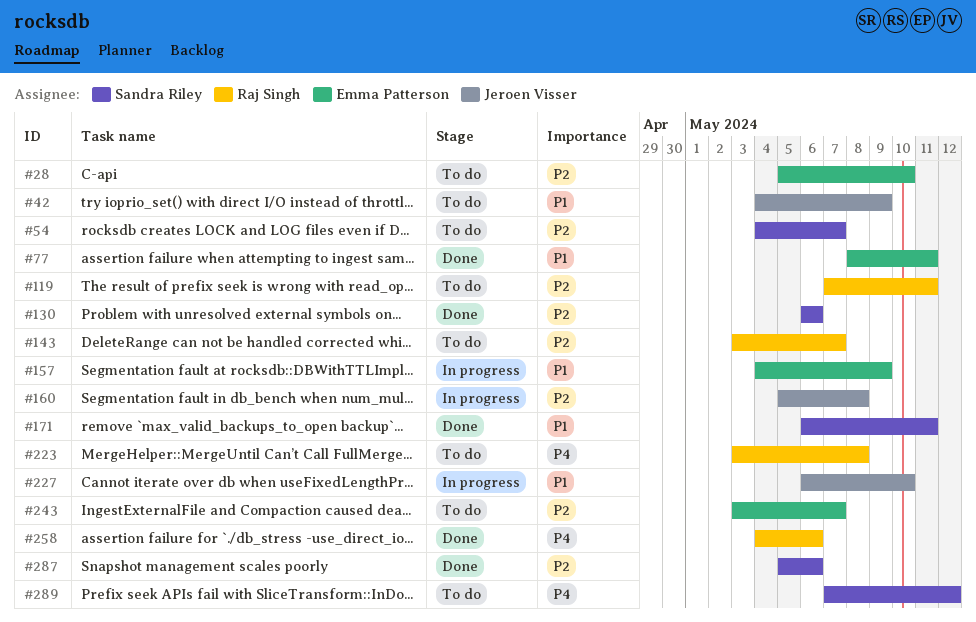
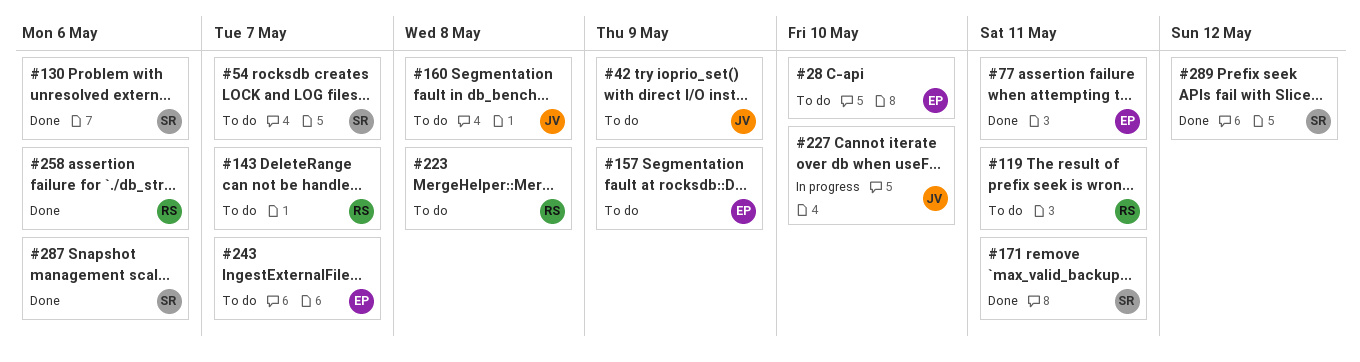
#157, status: In progress -> To do
#160, status: In progress -> To do
#289, status: To do -> Done

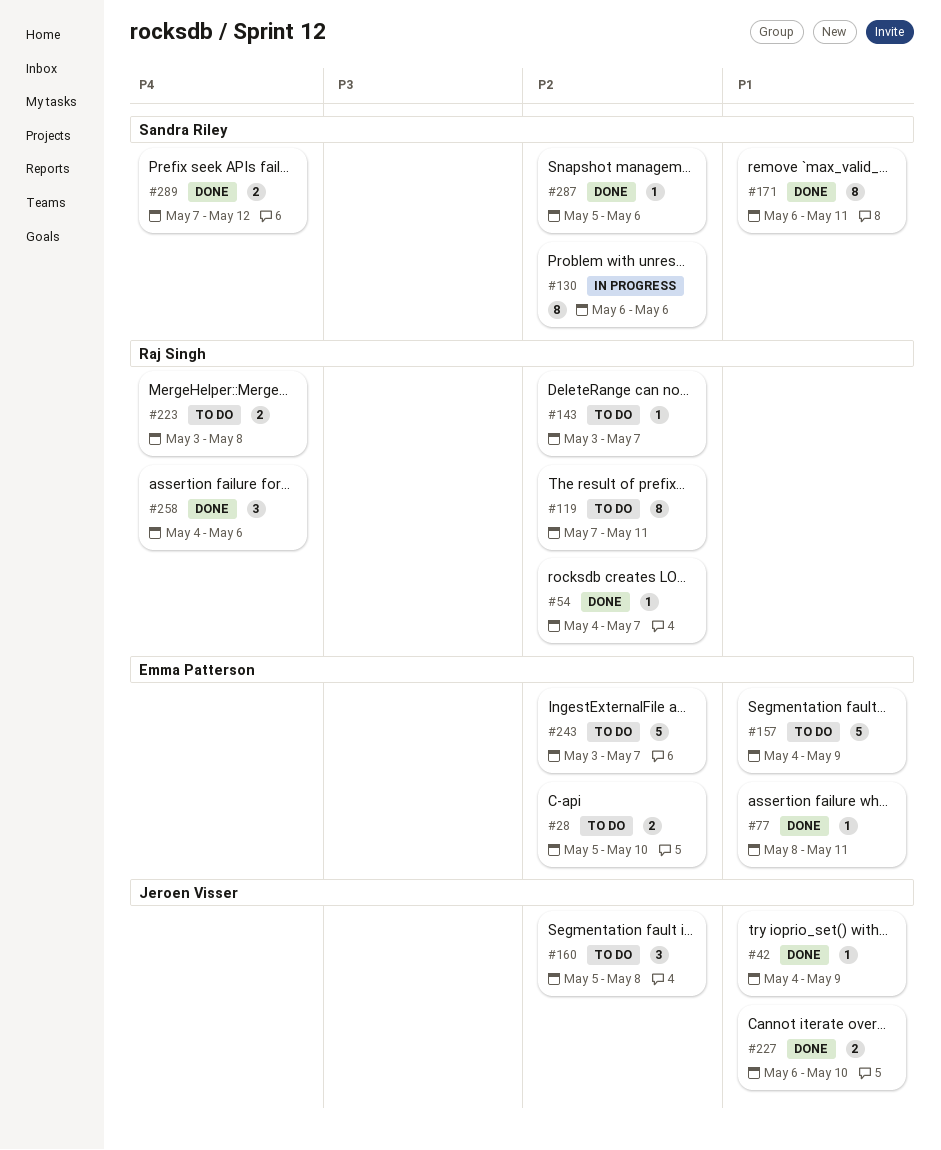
#42, status: To do -> Done
#54, status: To do -> Done
#54, owner: Sandra Riley -> Raj Singh
#130, status: Done -> In progress
#227, status: In progress -> Done

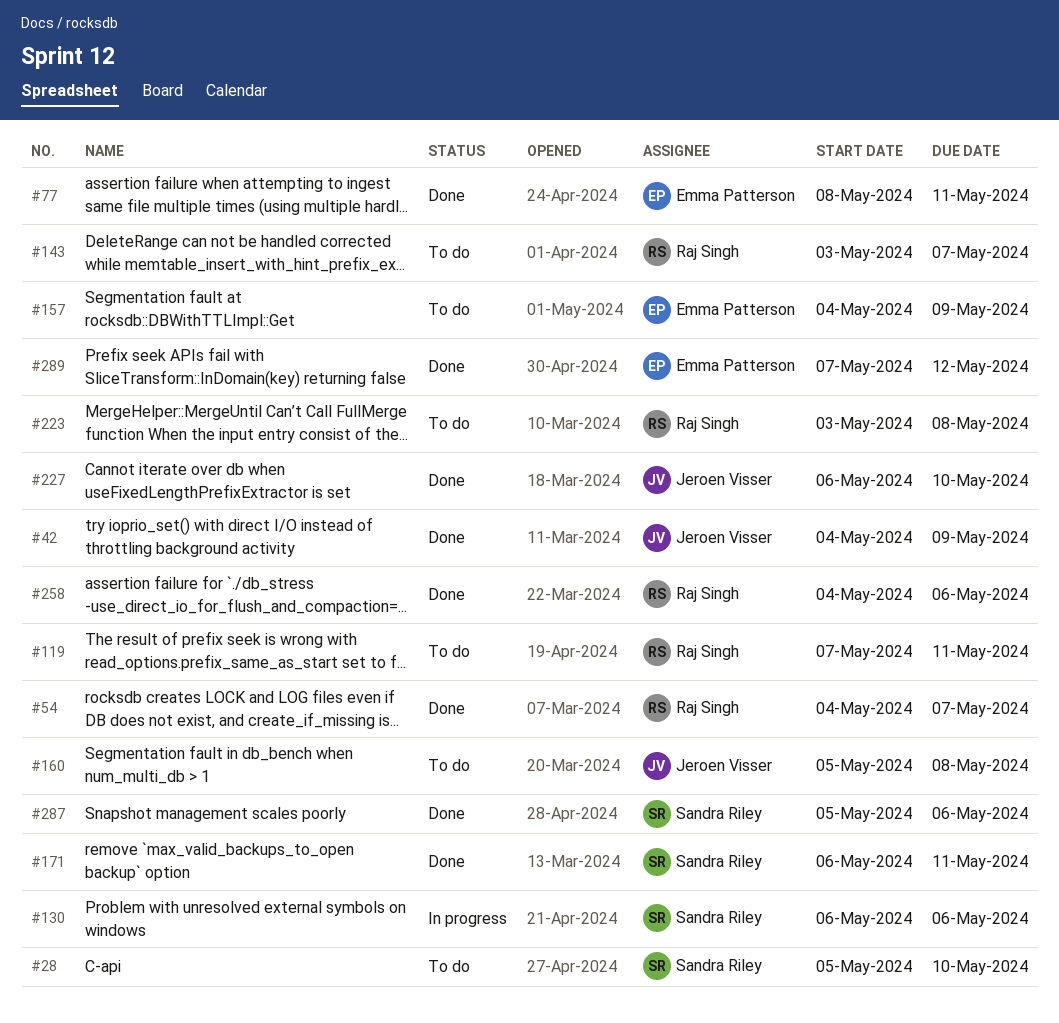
#28, owner: Emma Patterson -> Sandra Riley
#243: present -> none
#289, owner: Sandra Riley -> Emma Patterson

